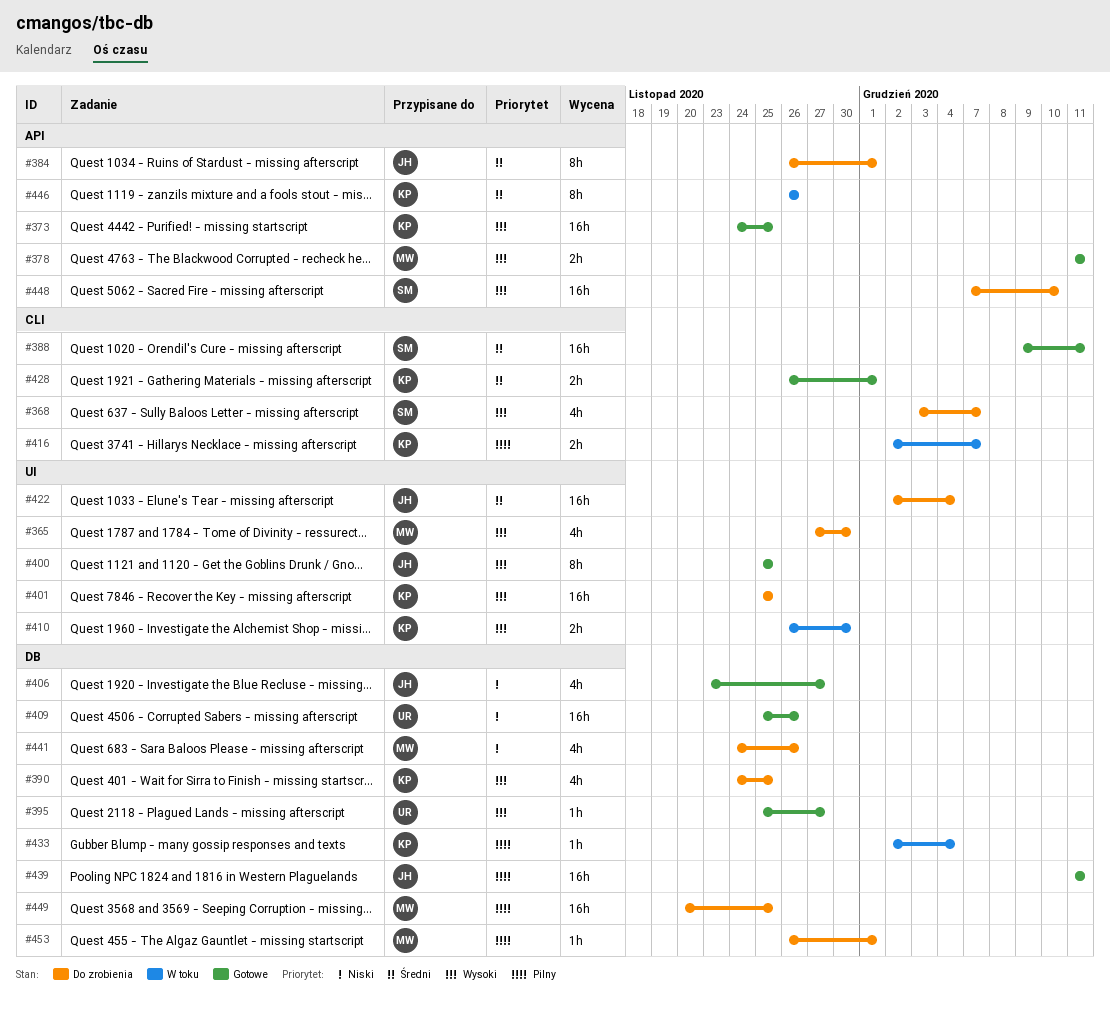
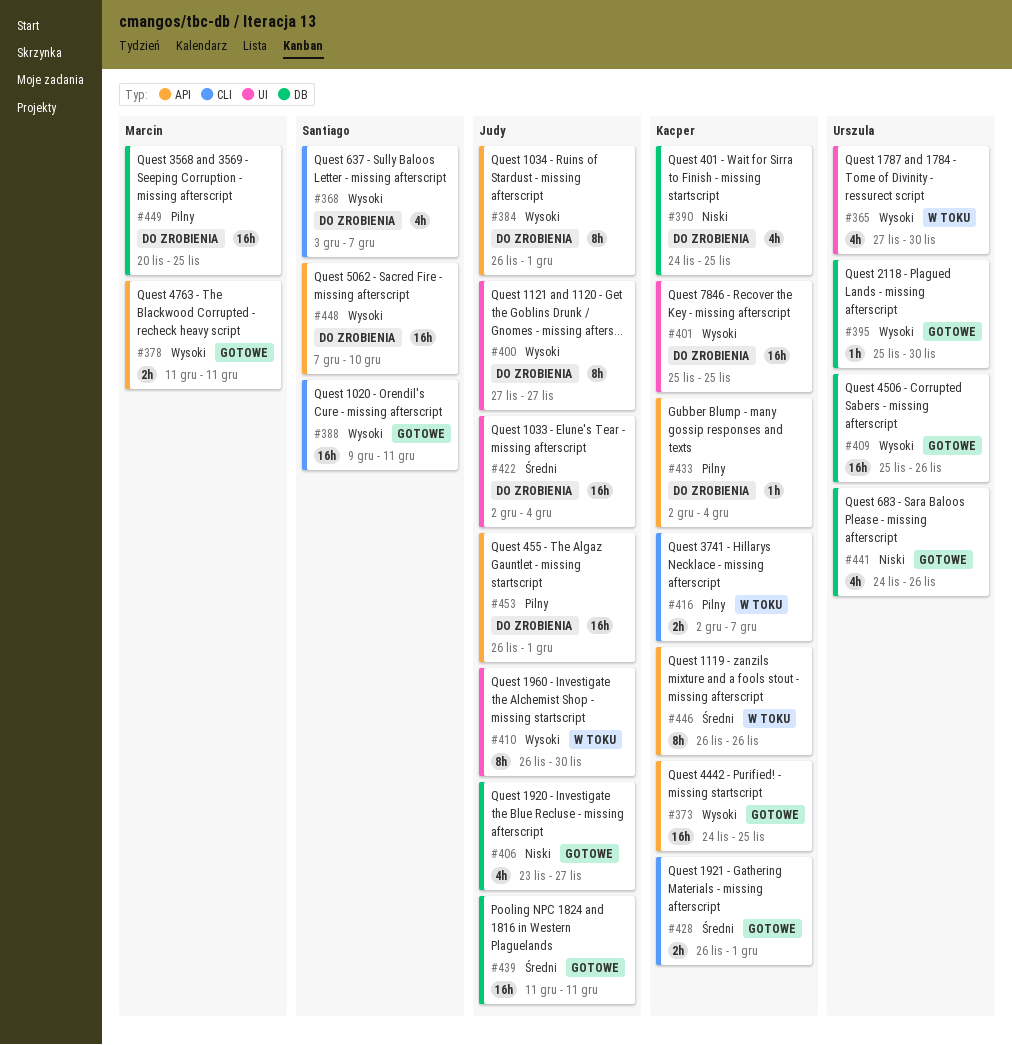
#365, status: Do zrobienia -> W toku
#365, owner: Marcin -> Urszula
#384, priority: Średni -> Wysoki
#388, priority: Średni -> Wysoki
#390, priority: Wysoki -> Niski
#395, due: Nov 27 -> Nov 30
#400, status: Gotowe -> Do zrobienia
#400, start: Nov 25 -> Nov 27
#400, due: Nov 25 -> Nov 27
#409, priority: Niski -> Wysoki
#410, owner: Kacper -> Judy
#410, estimate: 2h -> 8h
#433, status: W toku -> Do zrobienia
#433, label: DB -> API
#439, priority: Pilny -> Średni
#441, status: Do zrobienia -> Gotowe
#441, owner: Marcin -> Urszula
#453, owner: Marcin -> Judy
#453, label: DB -> API
#453, estimate: 1h -> 16h

